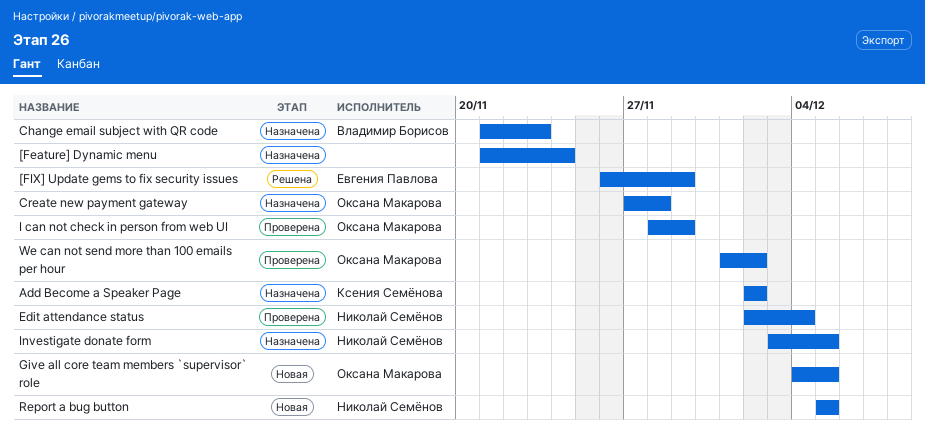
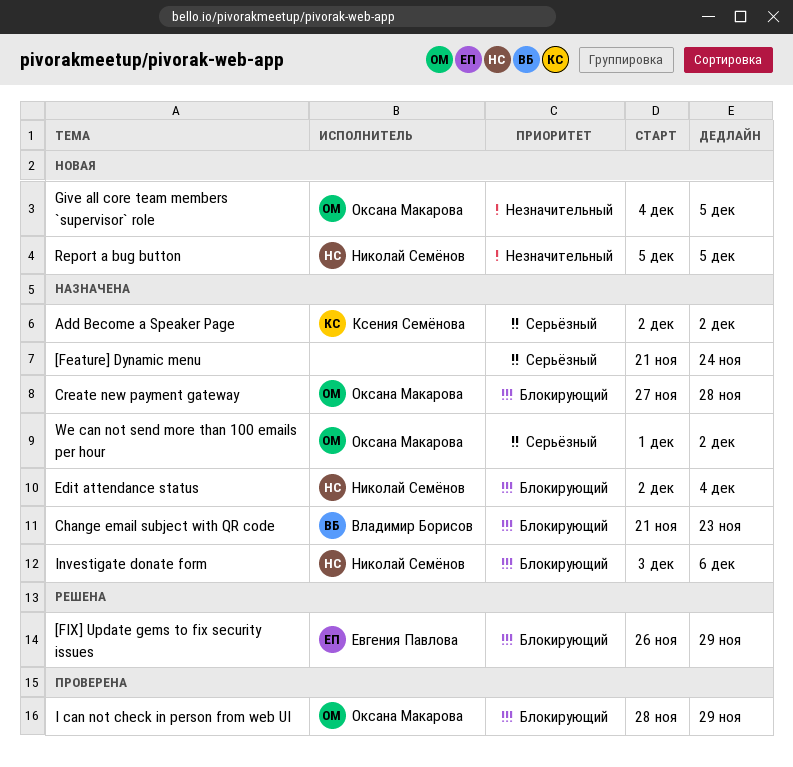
Edit attendance status, status: Проверена -> Назначена
Investigate donate form, due: Dec 5 -> Dec 6
We can not send more than 100 emails per hour, status: Проверена -> Назначена

